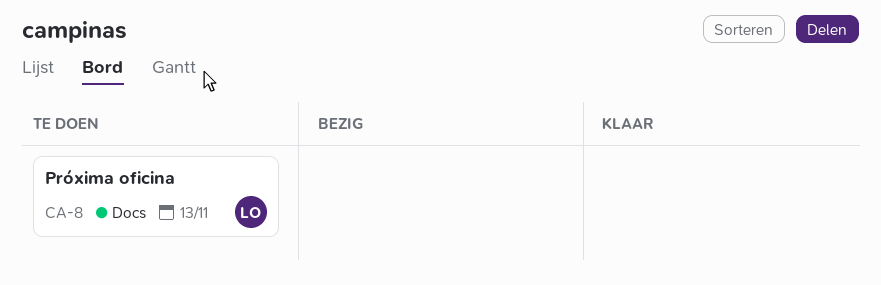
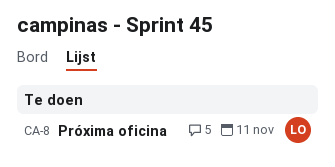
CA-8, due: Nov 13 -> Nov 11

